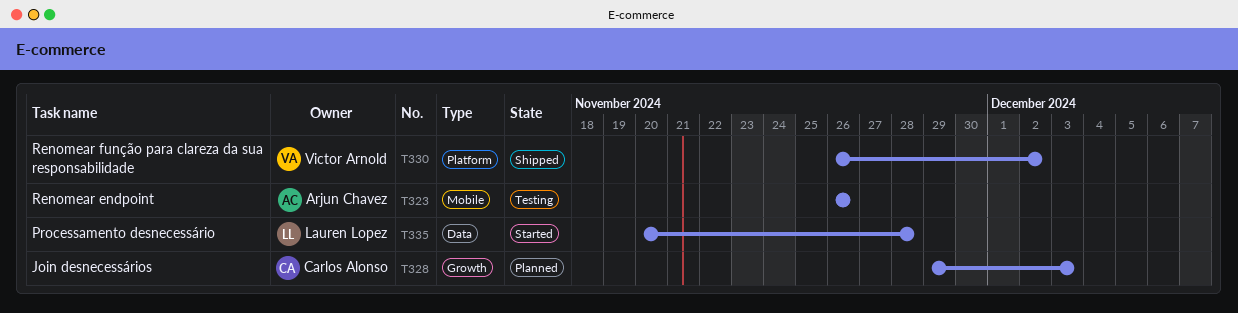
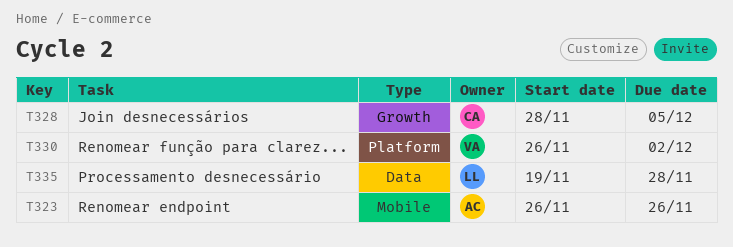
T328, start: Nov 29 -> Nov 28
T328, due: Dec 3 -> Dec 5
T335, start: Nov 20 -> Nov 19

